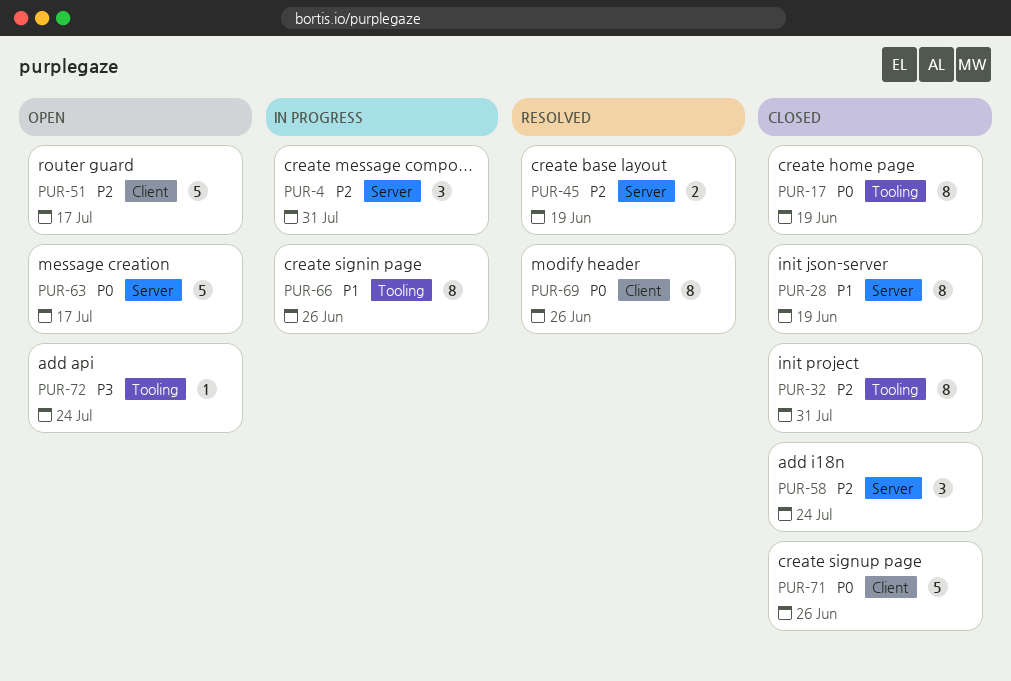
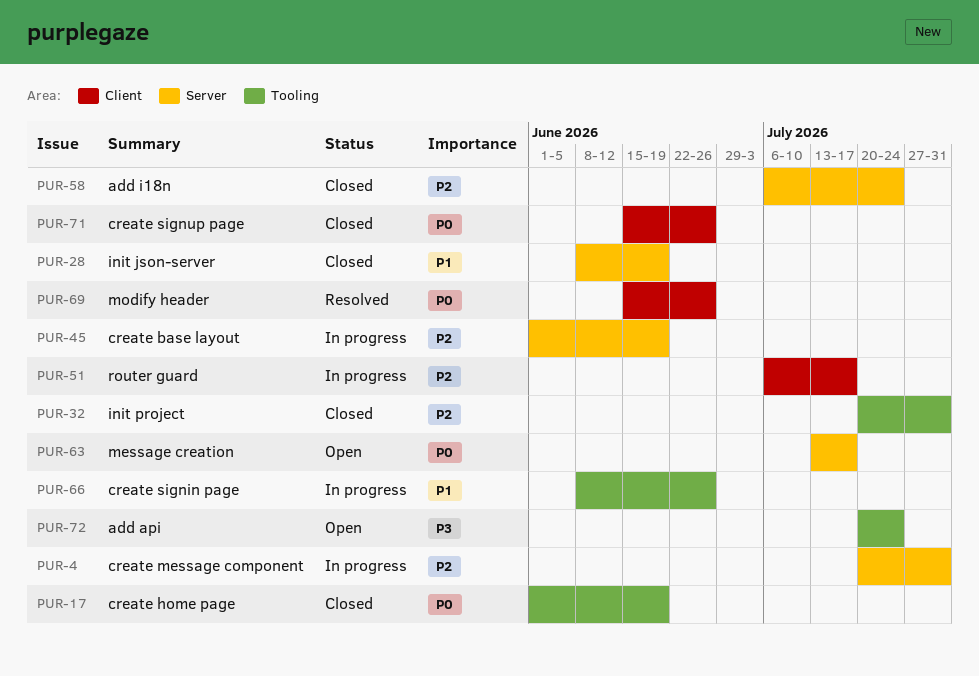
PUR-45, status: Resolved -> In progress
PUR-51, status: Open -> In progress

